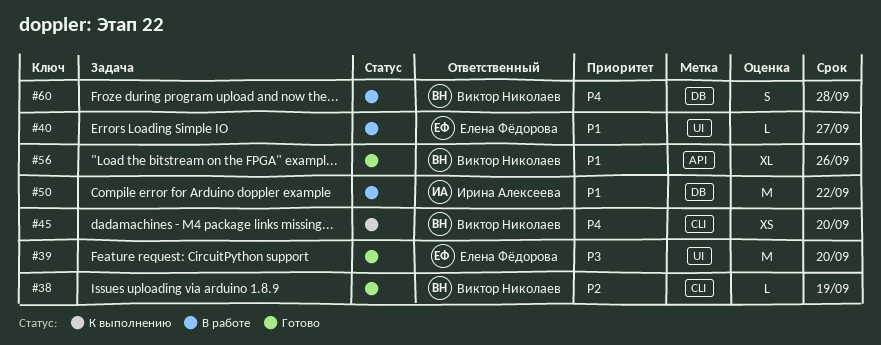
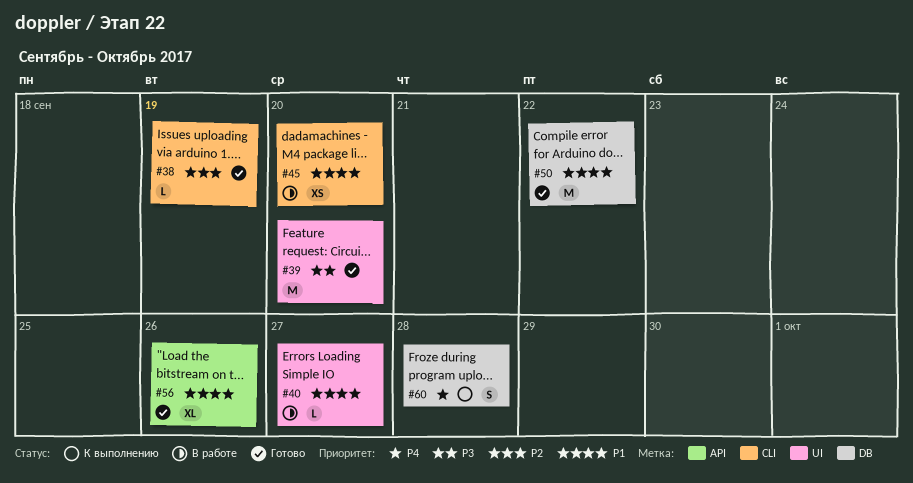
#45, status: К выполнению -> В работе
#45, priority: P4 -> P1
#50, status: В работе -> Готово
#60, status: В работе -> К выполнению

